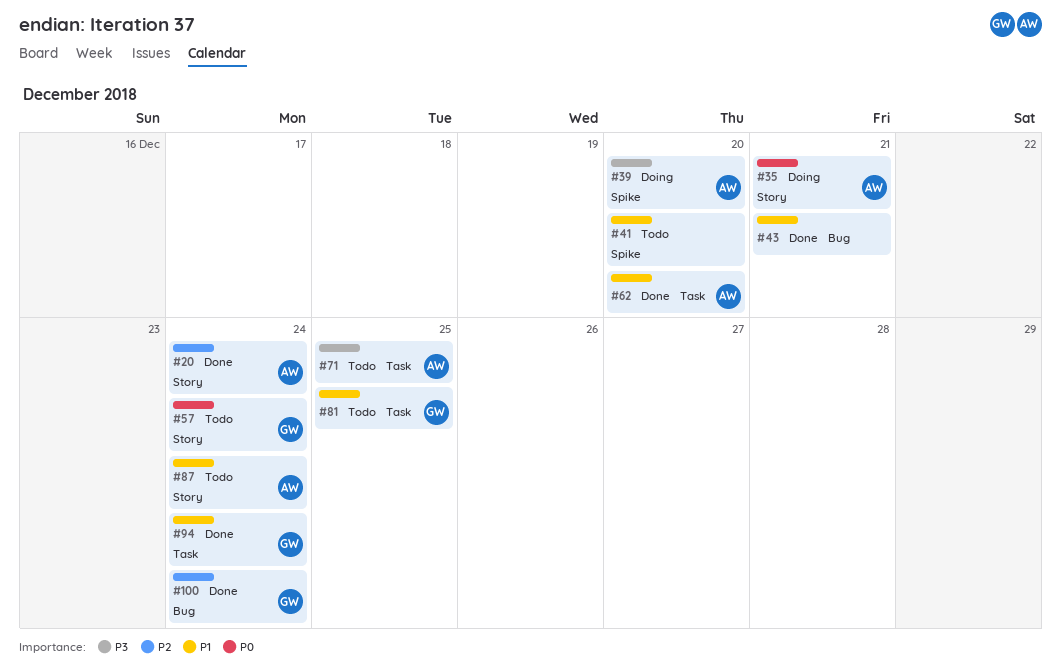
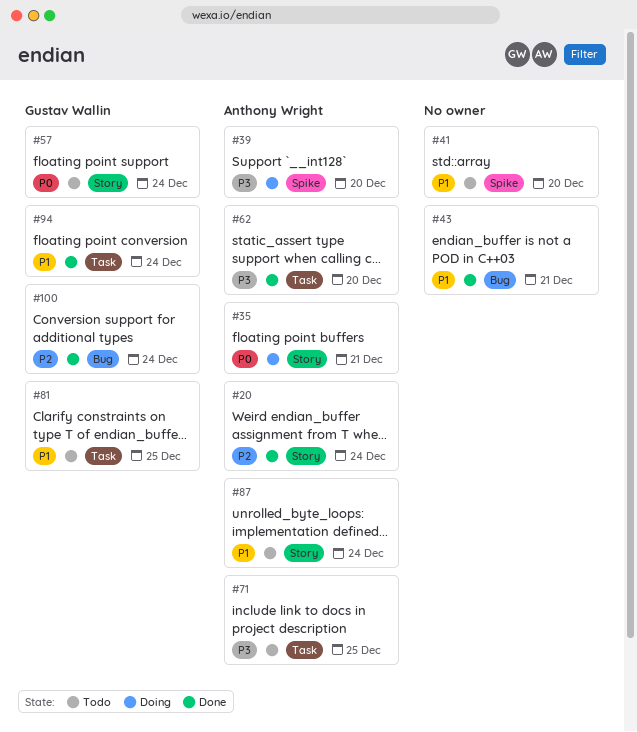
#62, priority: P1 -> P3

